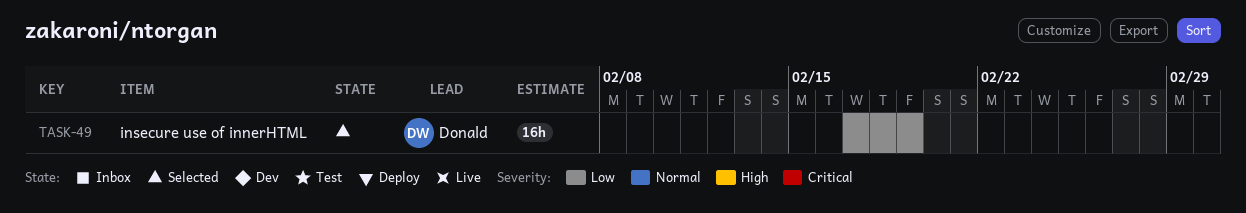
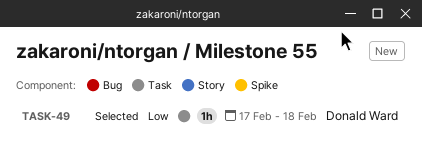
TASK-49, estimate: 16h -> 1h
TASK-49, due: Feb 19 -> Feb 18

